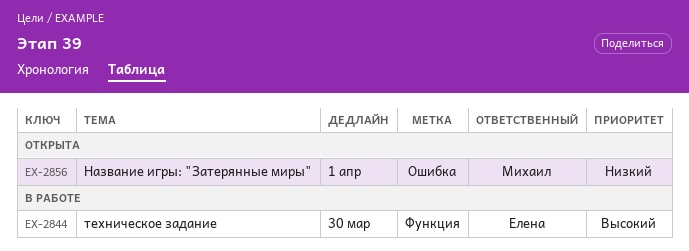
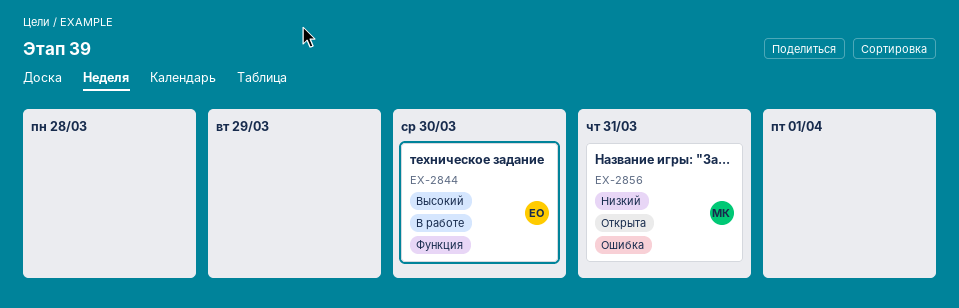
EX-2856, due: Apr 1 -> Mar 31

